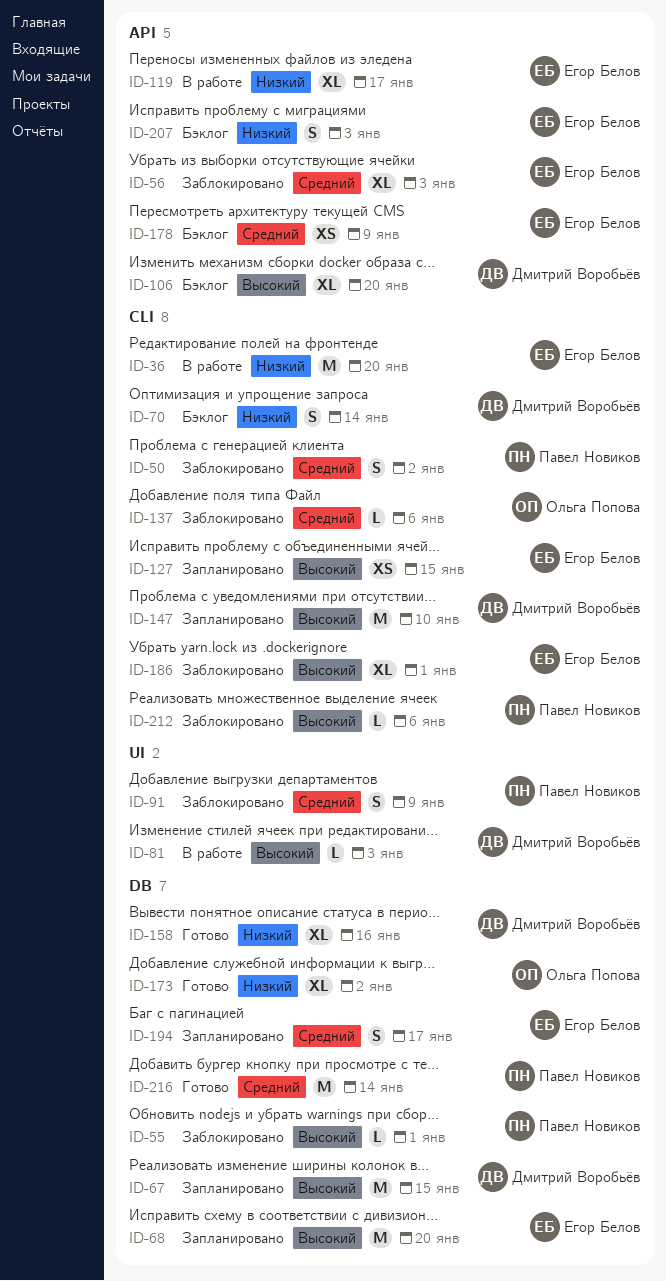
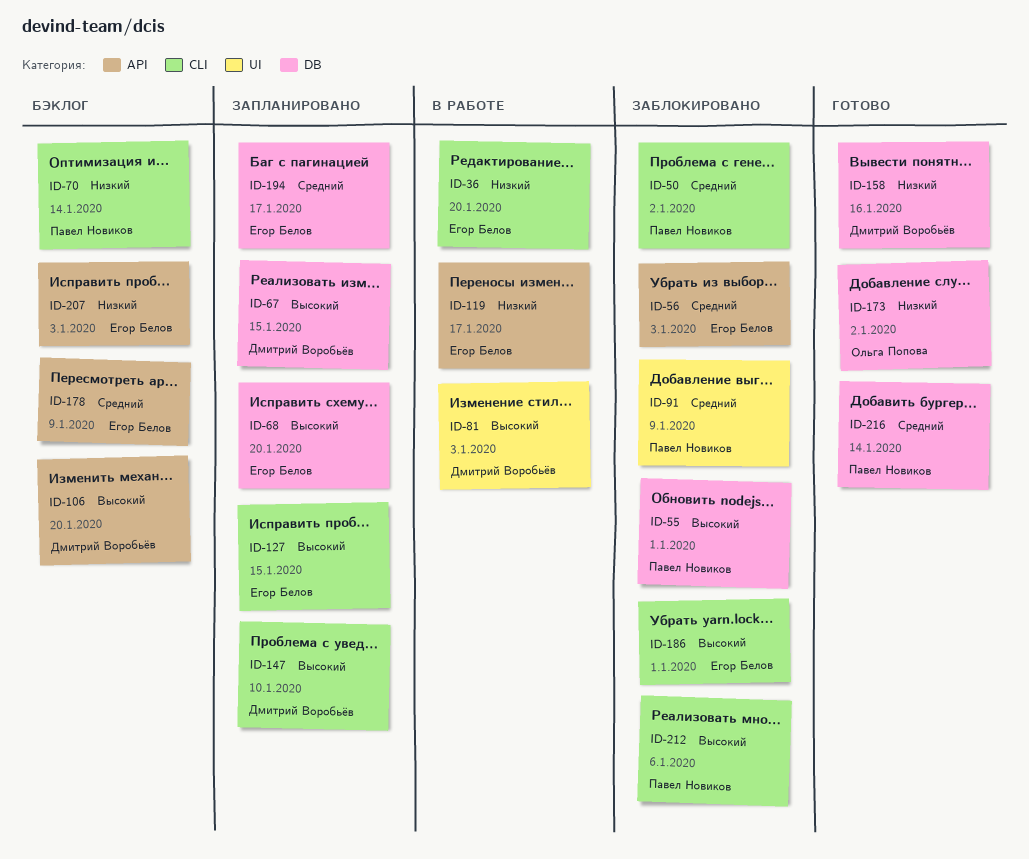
ID-70, owner: Дмитрий Воробьёв -> Павел Новиков
ID-137: present -> none

